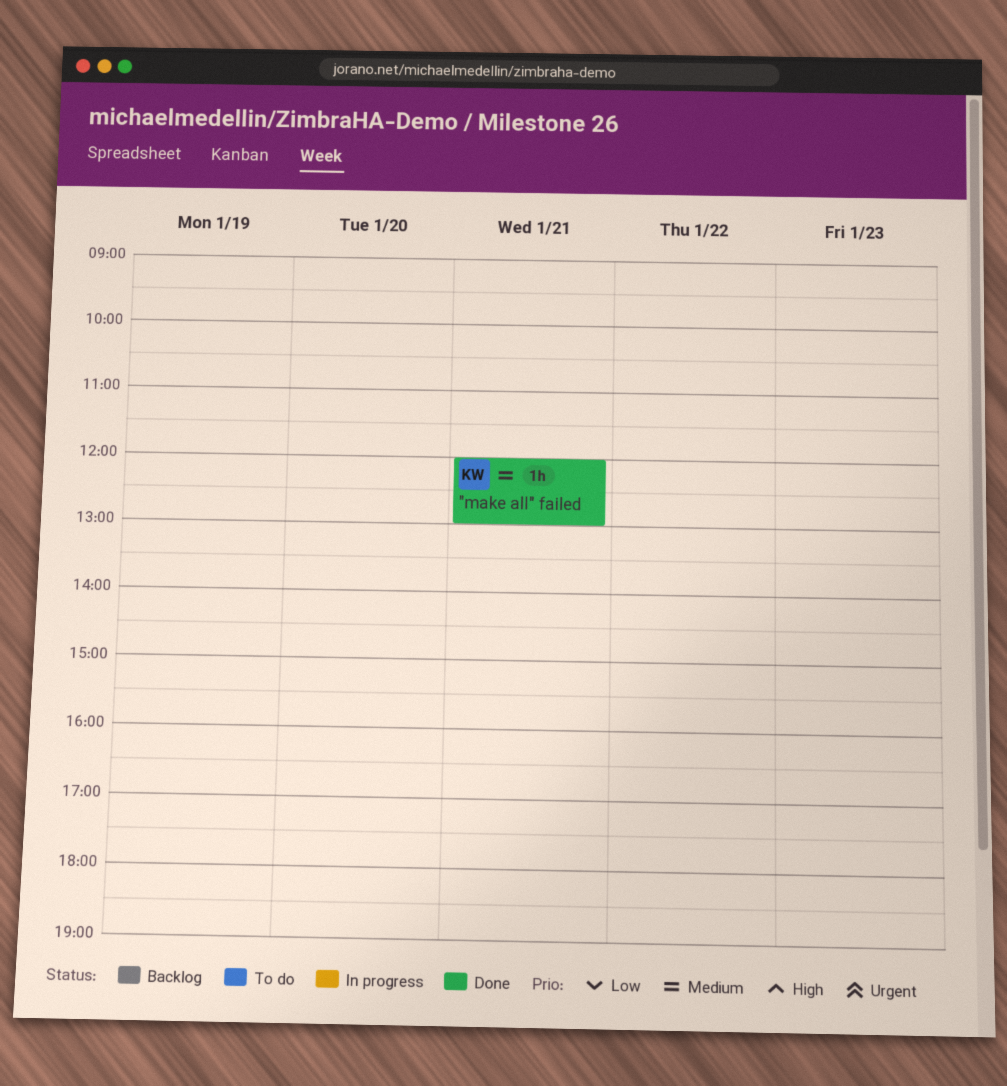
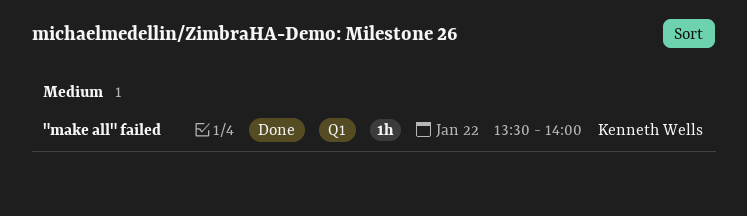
"make all" failed, day: Jan 21 -> Jan 22
"make all" failed, begins: 12:00 -> 13:30
"make all" failed, ends: 13:00 -> 14:00

